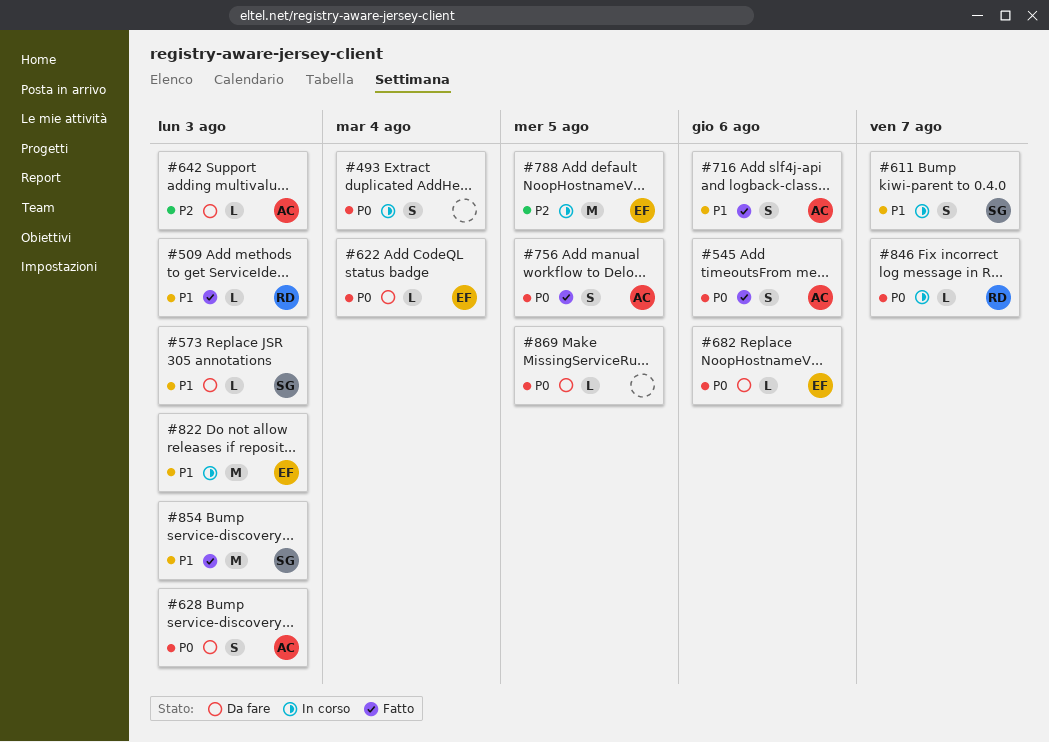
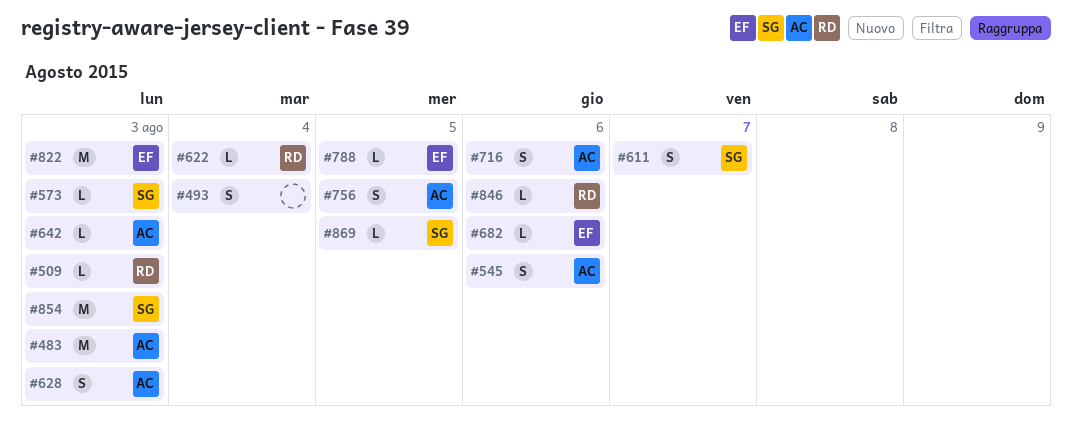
#483: none -> present
#622, owner: EF -> RD
#788, estimate: M -> L
#846, due: Aug 7 -> Aug 6
#869, owner: none -> SG

